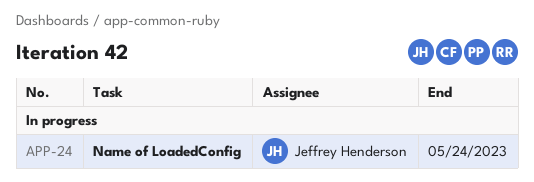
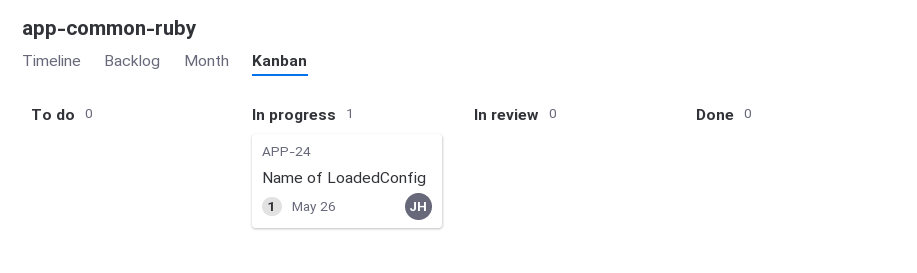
APP-24, due: May 24 -> May 26

